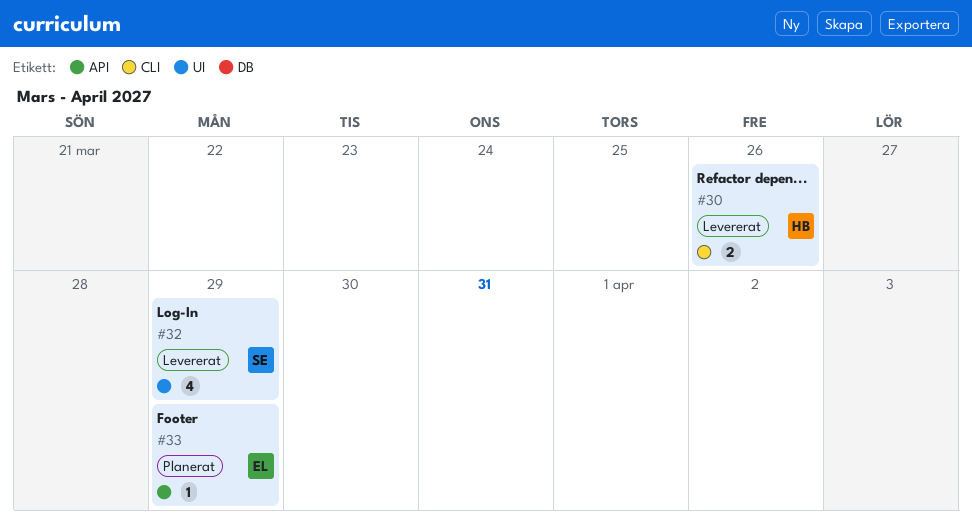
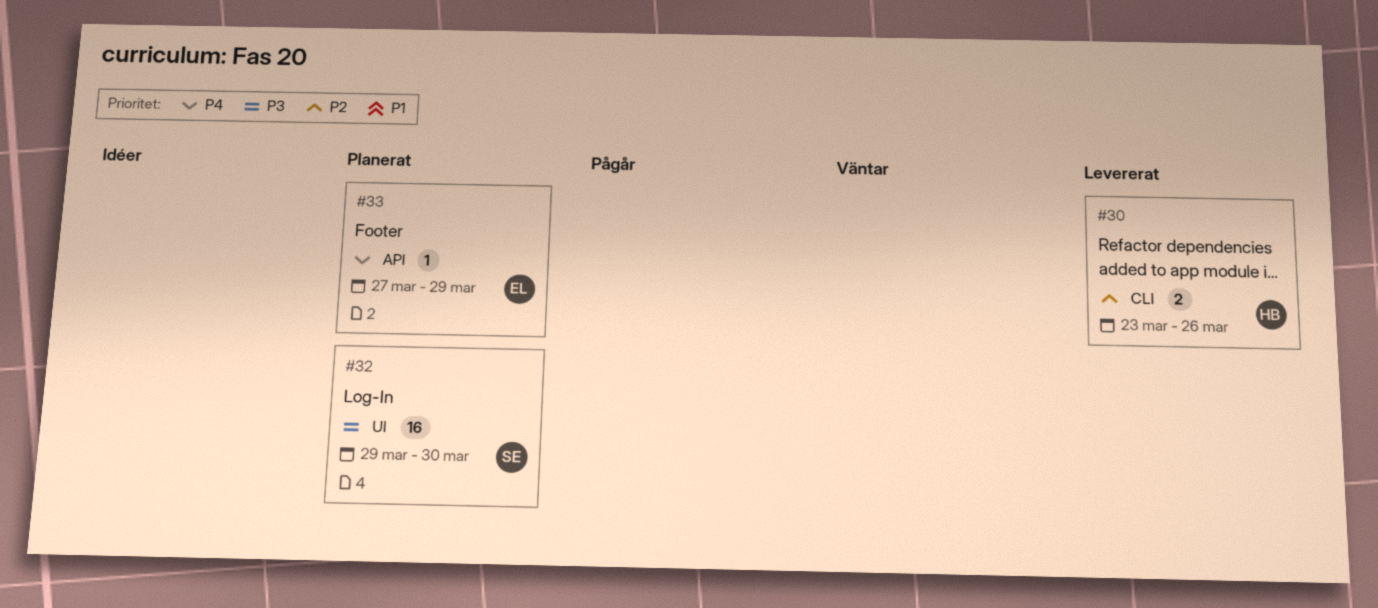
#32, status: Levererat -> Planerat
#32, estimate: 4 -> 16
#32, due: Mar 29 -> Mar 30

